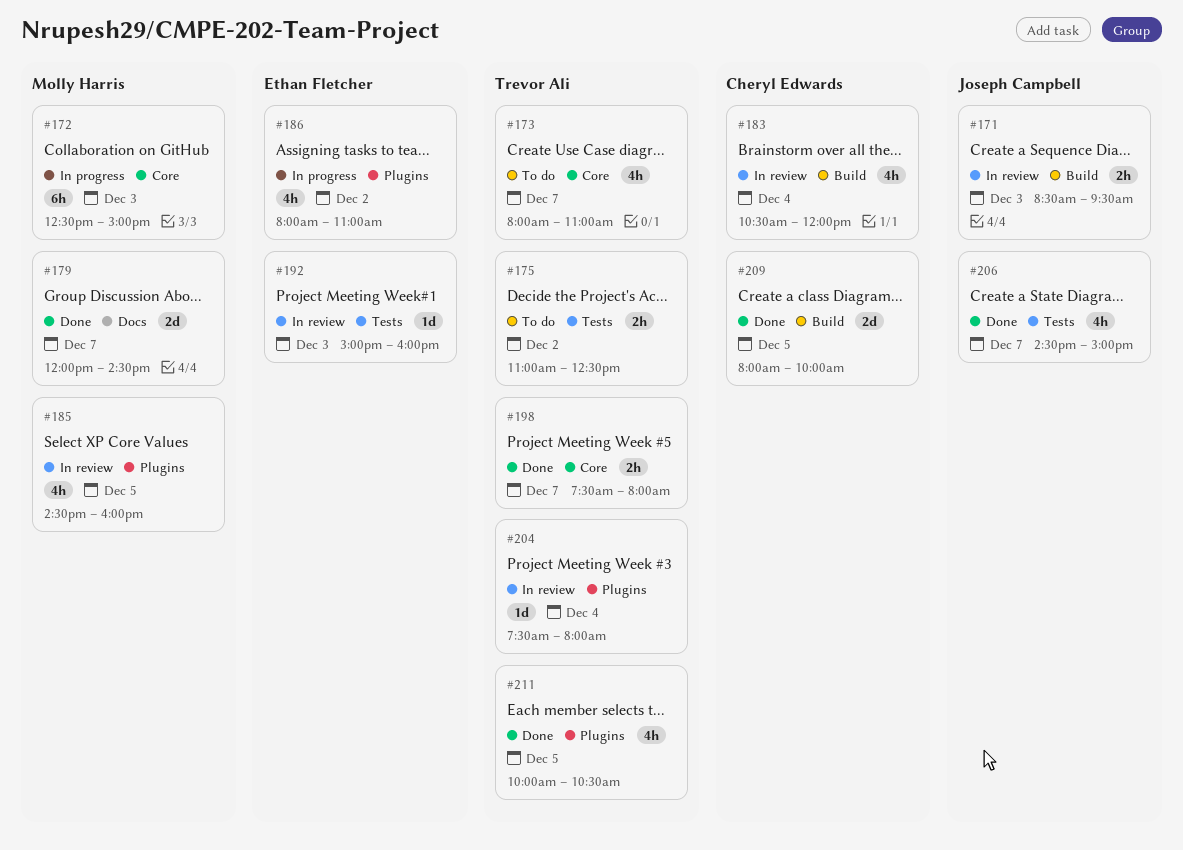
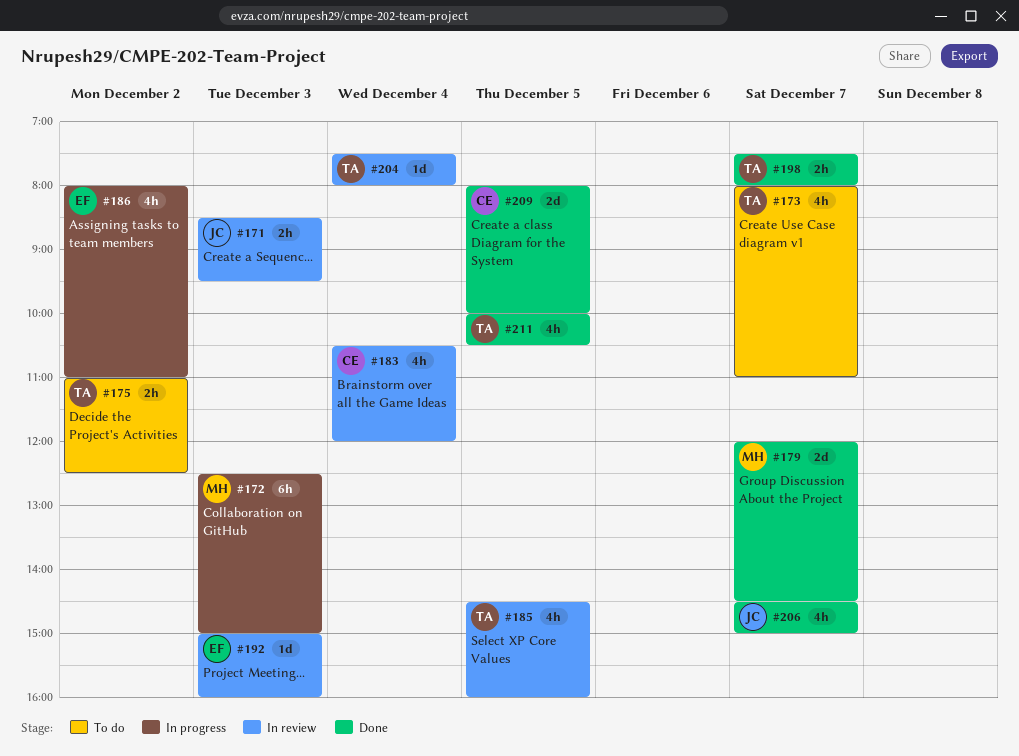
#185, owner: Molly Harris -> Trevor Ali

